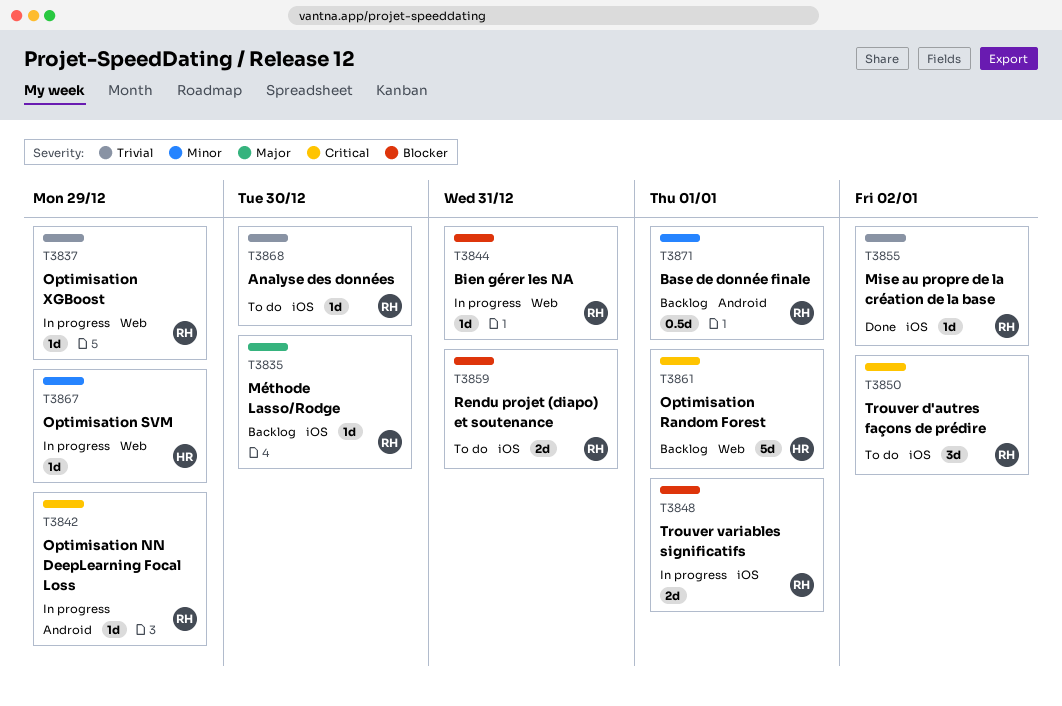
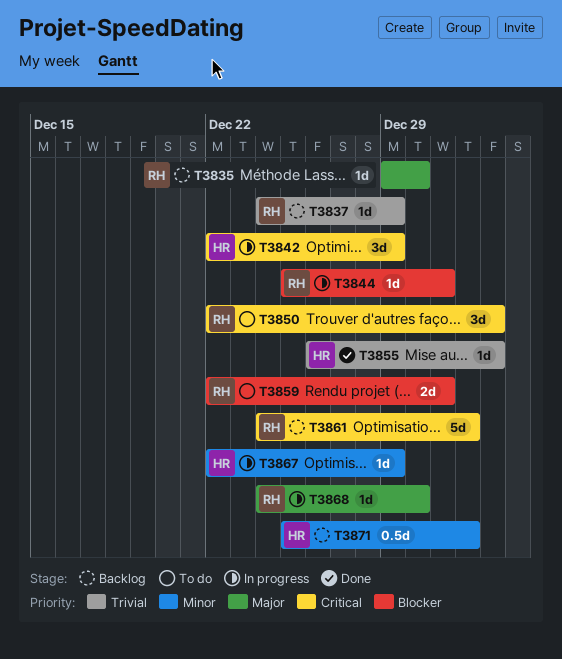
T3837, status: In progress -> Backlog
T3842, owner: RH -> HR
T3842, estimate: 1d -> 3d
T3848: present -> none
T3855, owner: RH -> HR
T3861, owner: HR -> RH
T3868, status: To do -> In progress
T3868, priority: Trivial -> Major
T3871, owner: RH -> HR

